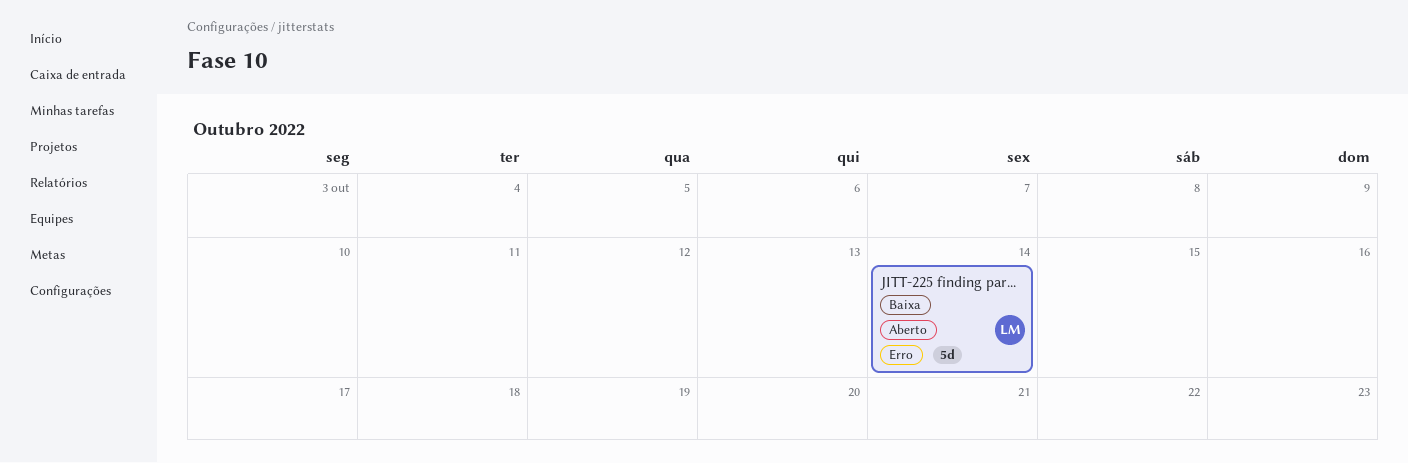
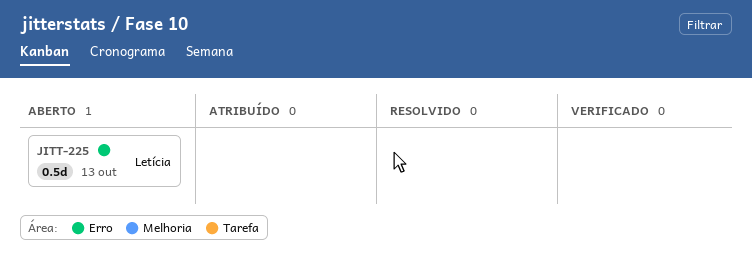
JITT-225, estimate: 5d -> 0.5d
JITT-225, due: Oct 14 -> Oct 13

